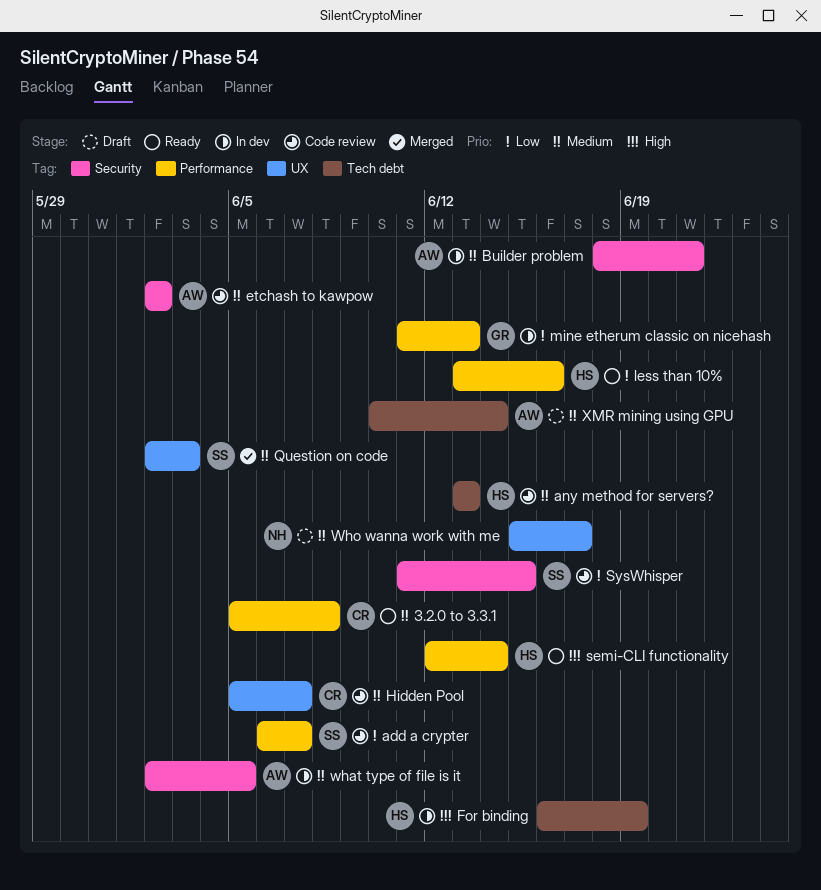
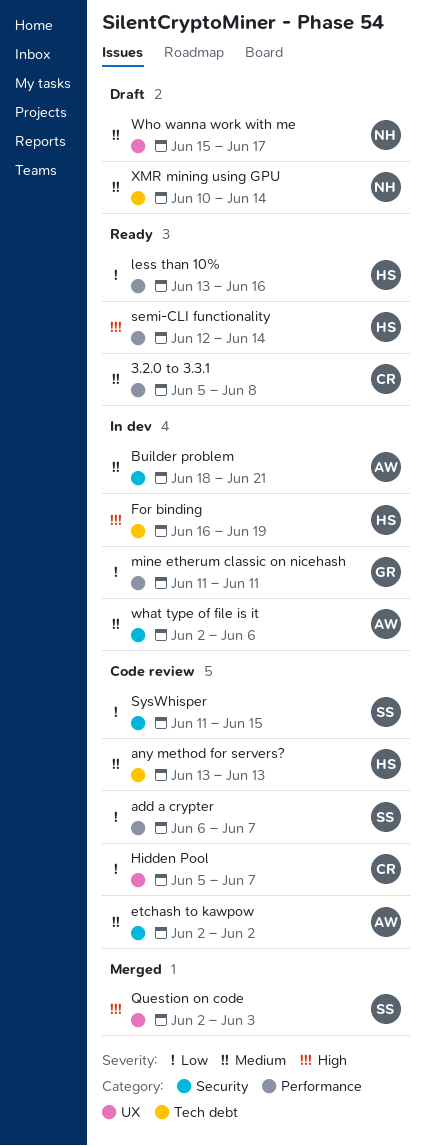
Hidden Pool, priority: Medium -> Low
mine etherum classic on nicehash, due: Jun 13 -> Jun 11
Question on code, priority: Medium -> High
what type of file is it, due: Jun 5 -> Jun 6
XMR mining using GPU, owner: AW -> NH

